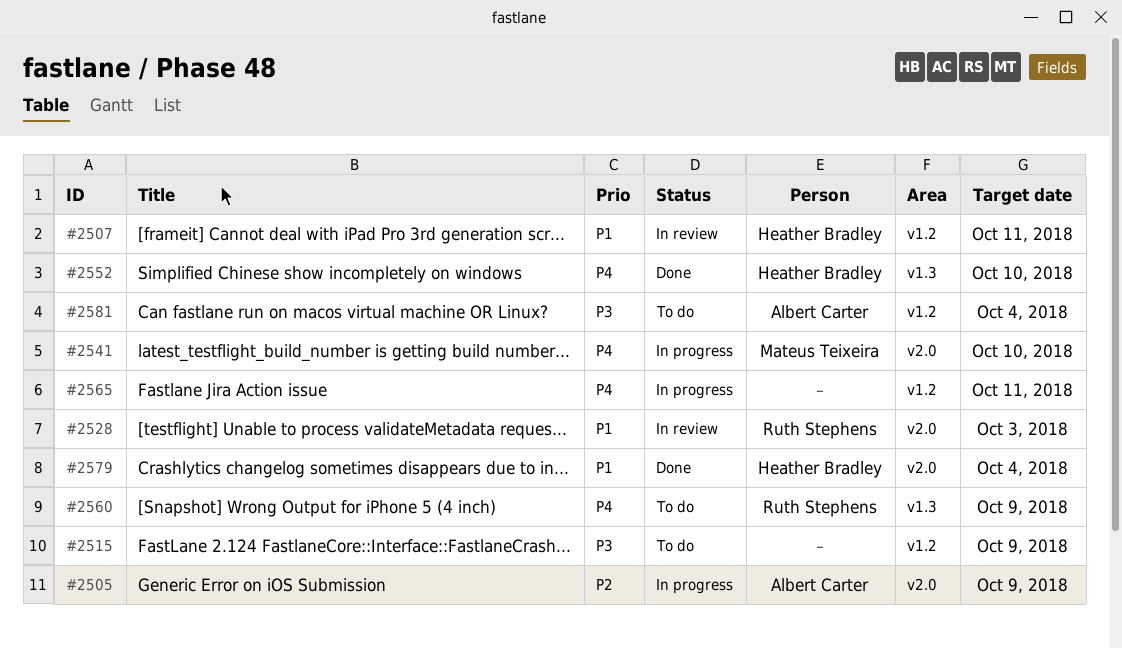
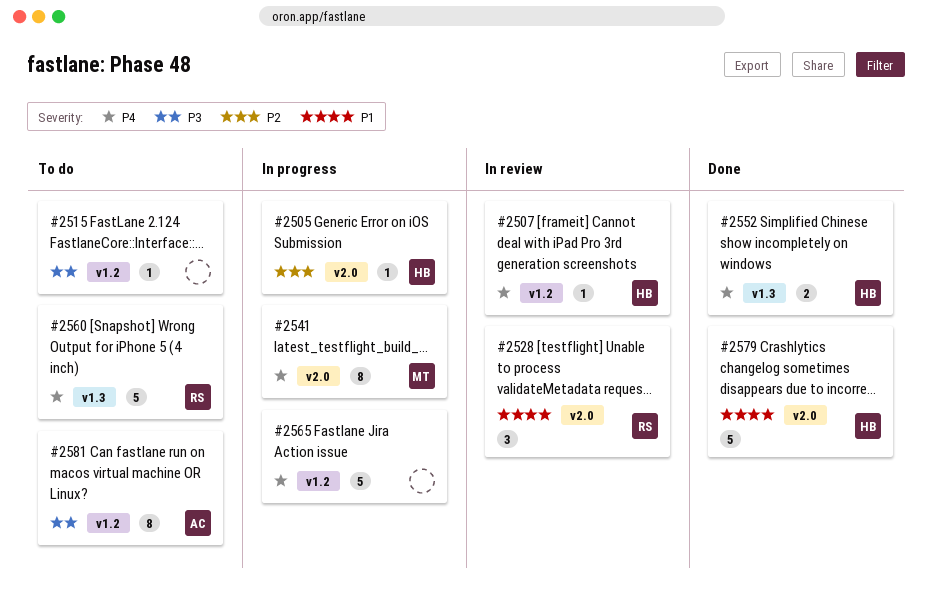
#2505, owner: Albert Carter -> Heather Bradley
#2507, priority: P1 -> P4

